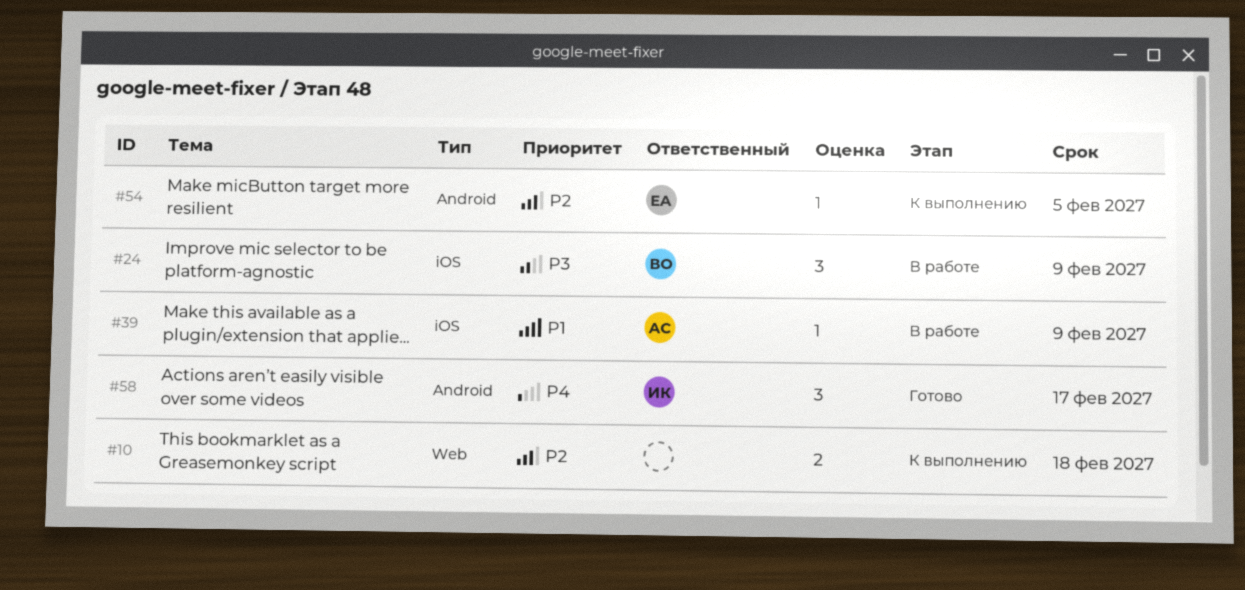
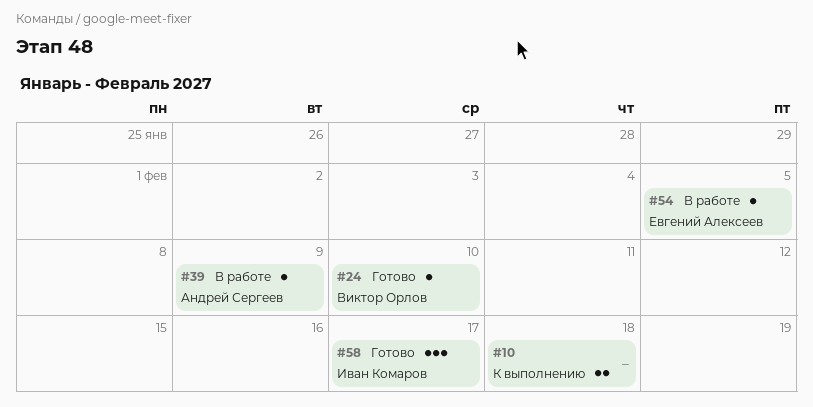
#24, status: В работе -> Готово
#24, estimate: 3 -> 1
#24, due: Feb 9 -> Feb 10
#54, status: К выполнению -> В работе

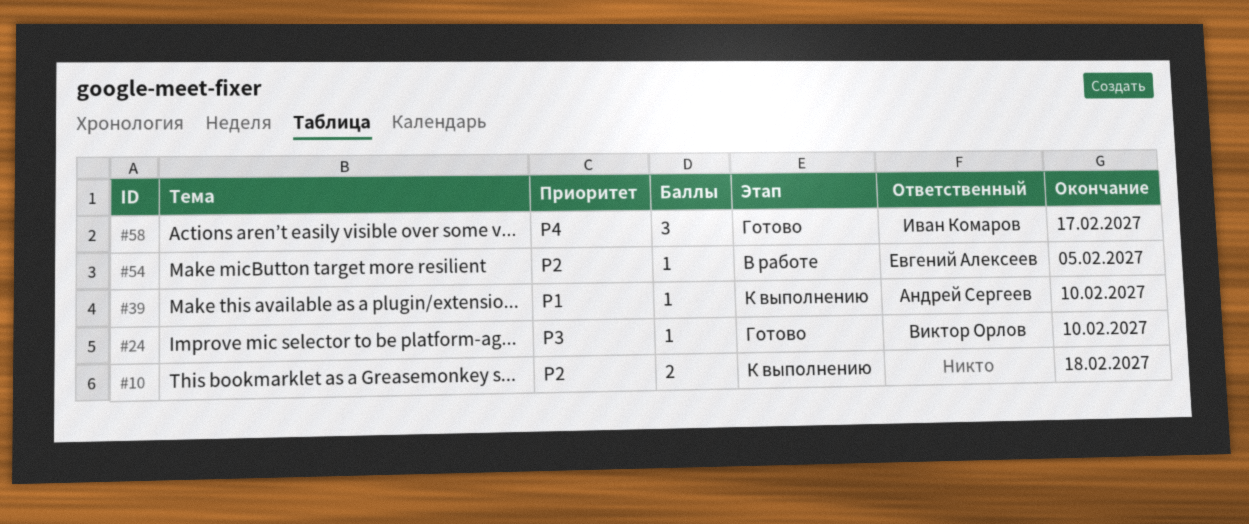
#39, status: В работе -> К выполнению
#39, due: Feb 9 -> Feb 10

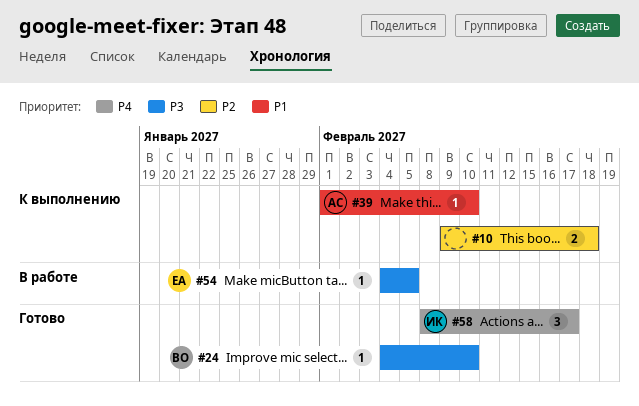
#54, priority: P2 -> P3

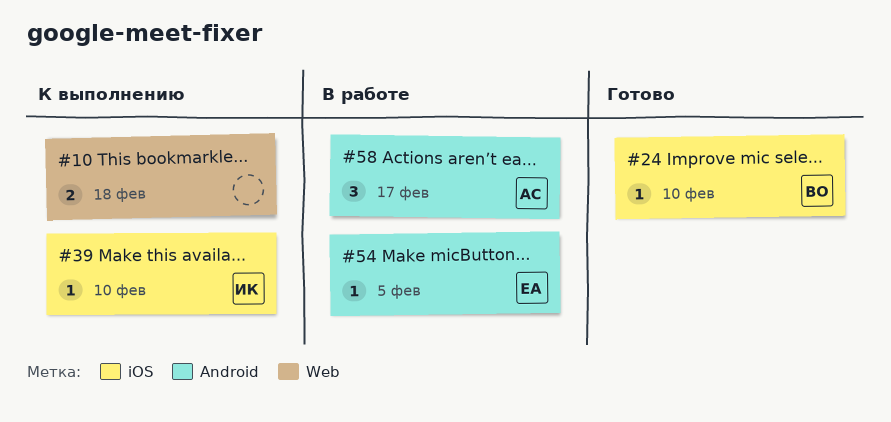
#39, owner: АС -> ИК
#58, status: Готово -> В работе
#58, owner: ИК -> АС

